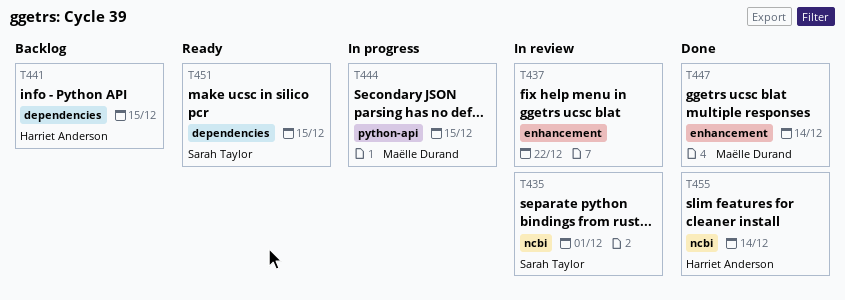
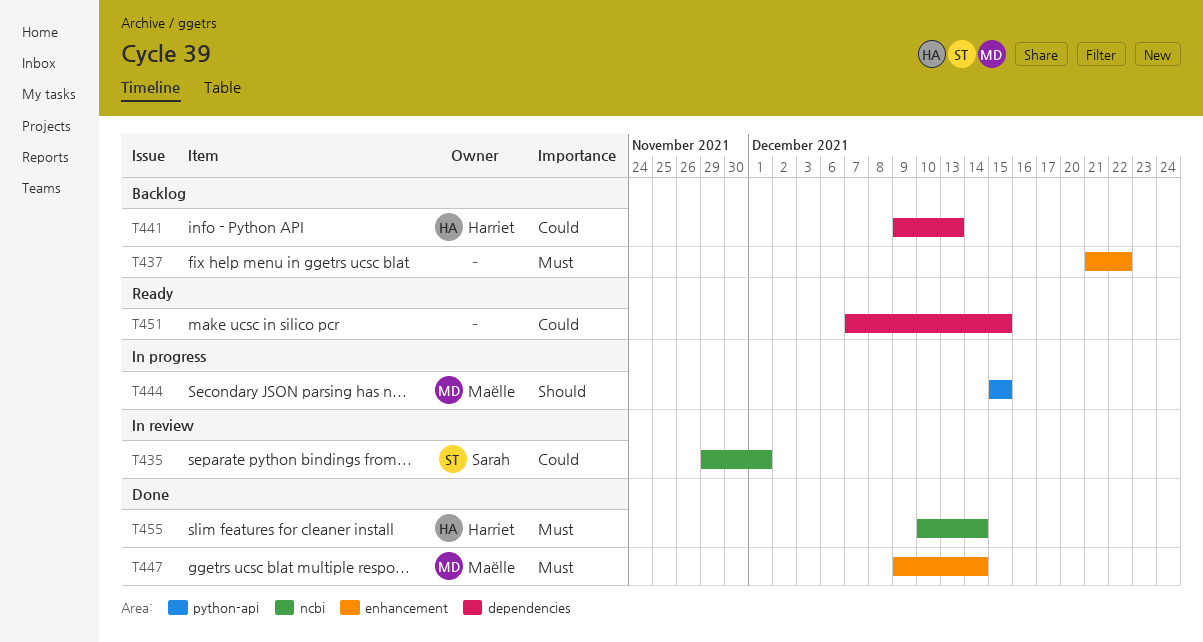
T437, status: In review -> Backlog
T441, due: Dec 15 -> Dec 13
T451, owner: Sarah Taylor -> none

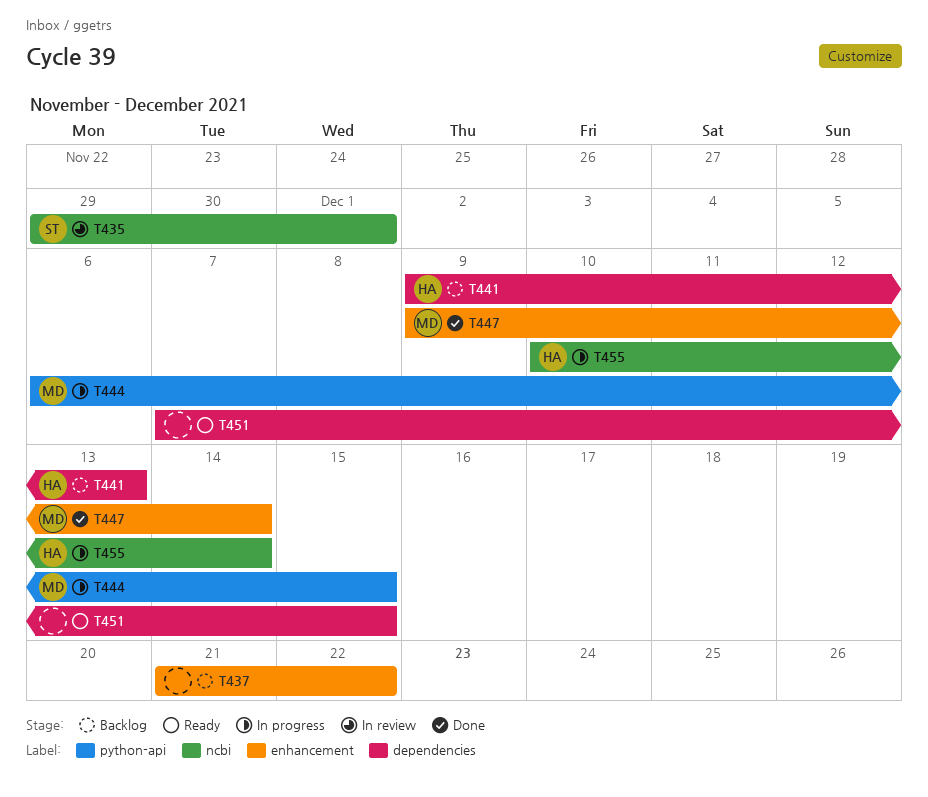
T444, start: Dec 15 -> Dec 6
T455, status: Done -> In progress

